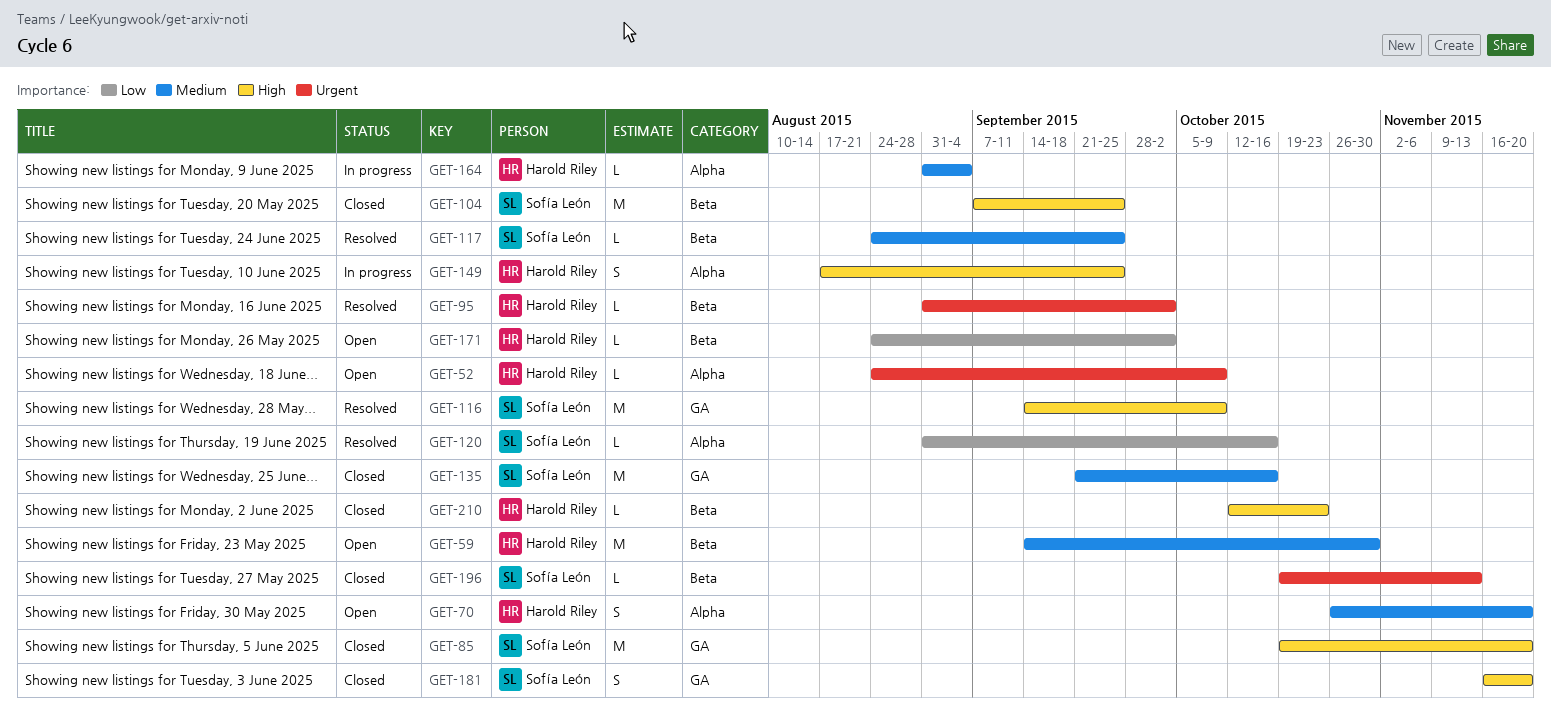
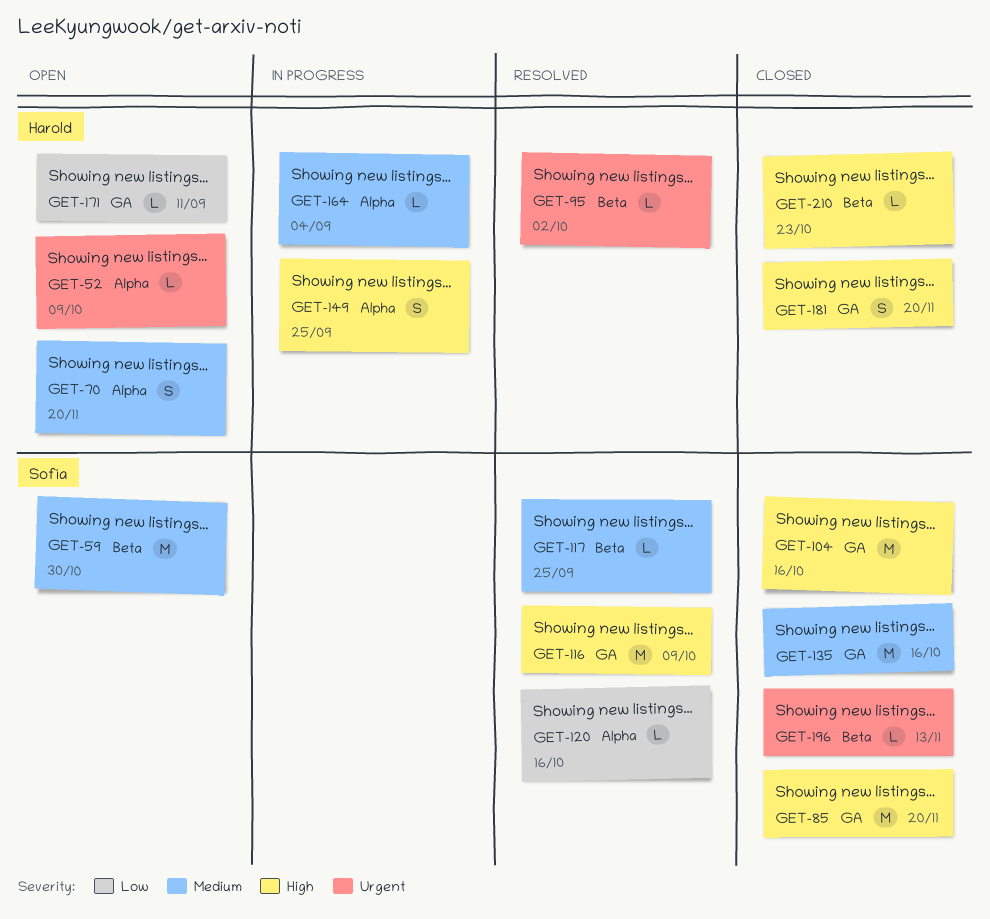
GET-59, owner: Harold Riley -> Sofía León
GET-104, label: Beta -> GA
GET-104, due: Sep 25 -> Oct 16
GET-171, label: Beta -> GA
GET-171, due: Oct 2 -> Sep 11
GET-181, owner: Sofía León -> Harold Riley

